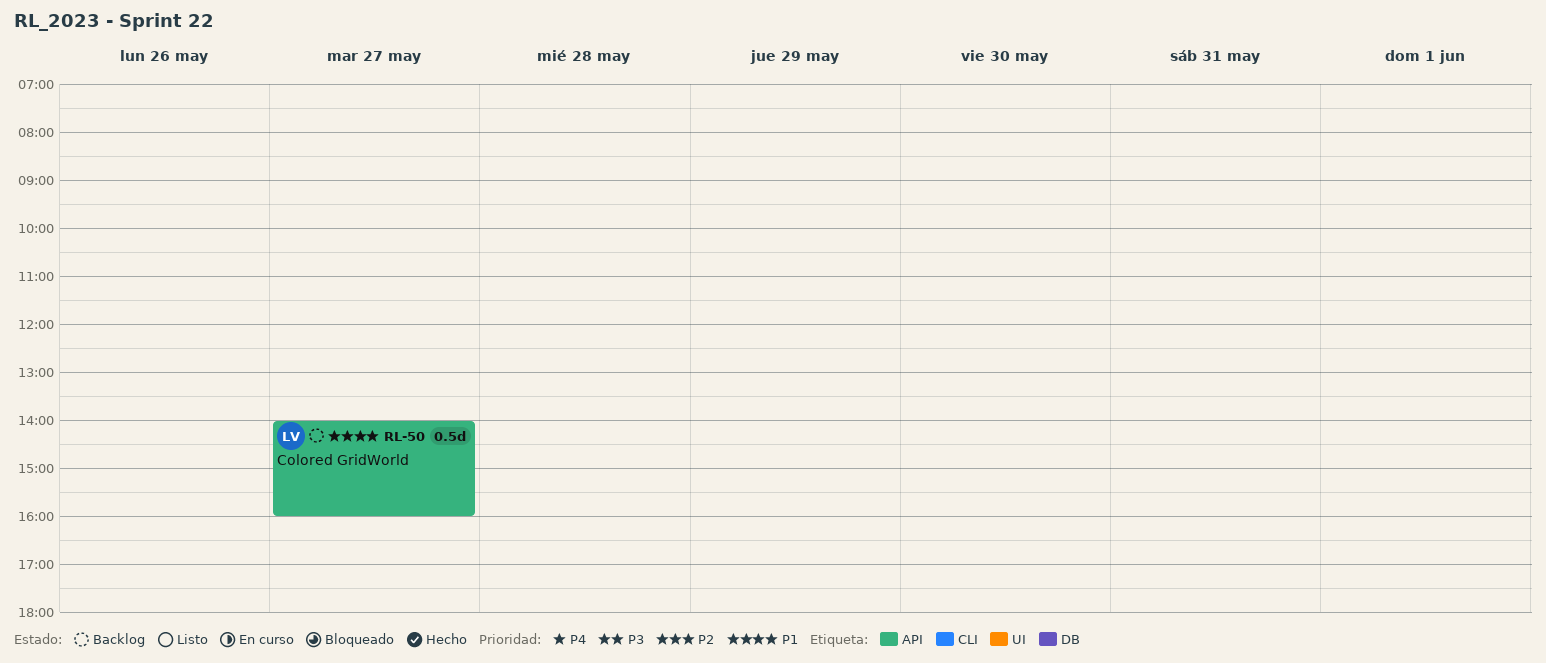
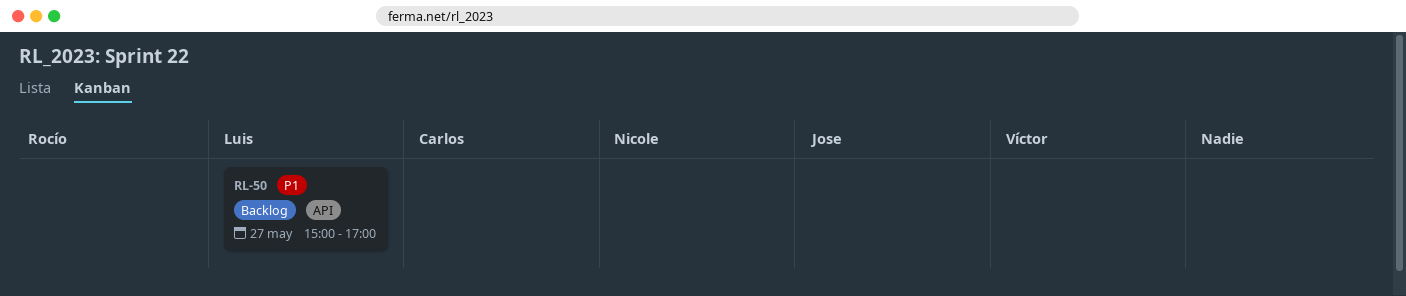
RL-50, begins: 14:00 -> 15:00
RL-50, ends: 16:00 -> 17:00

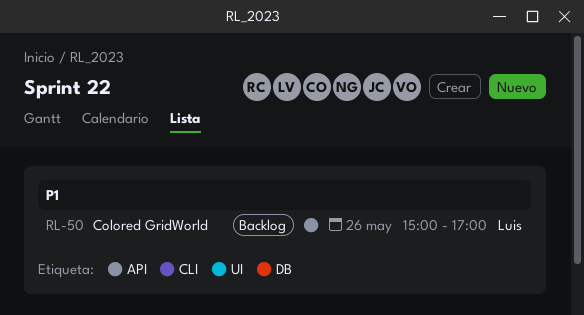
RL-50, day: May 27 -> May 26

